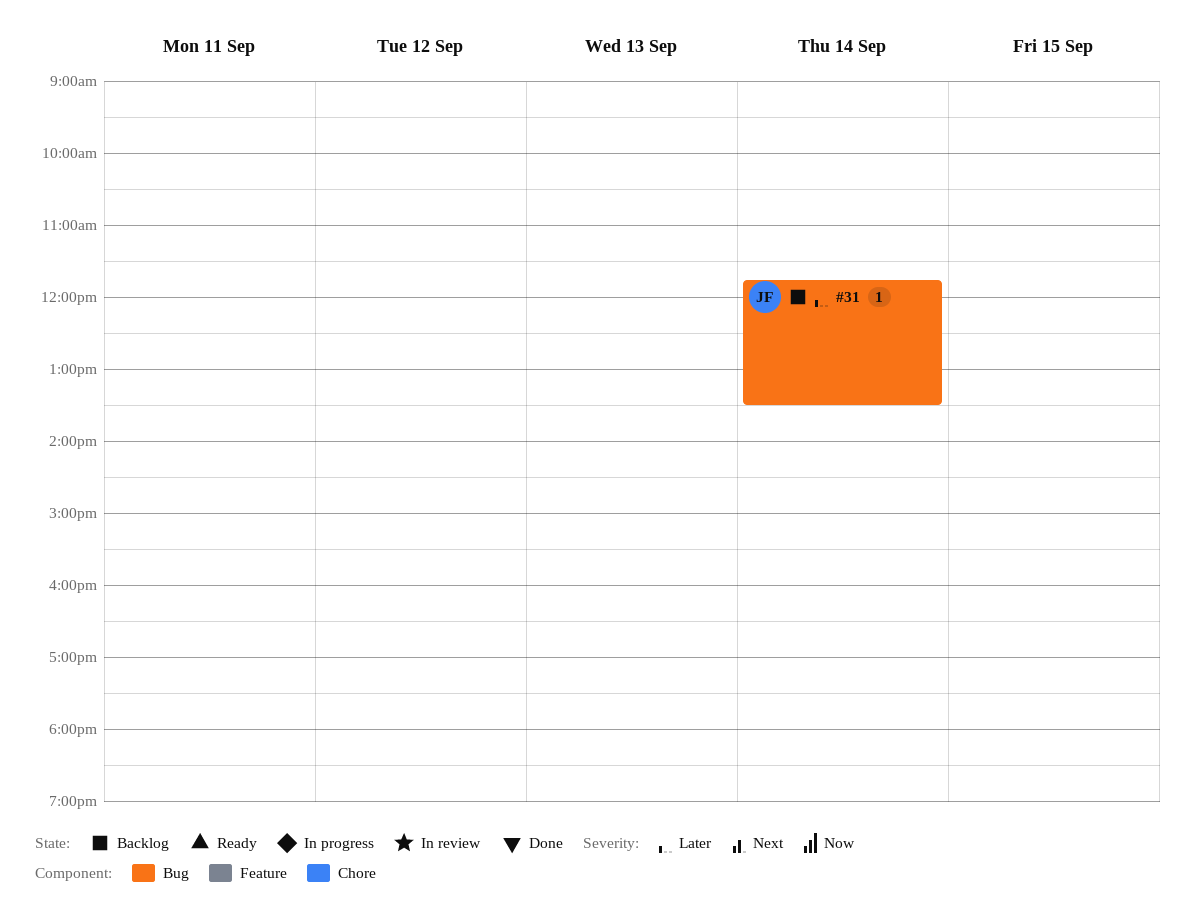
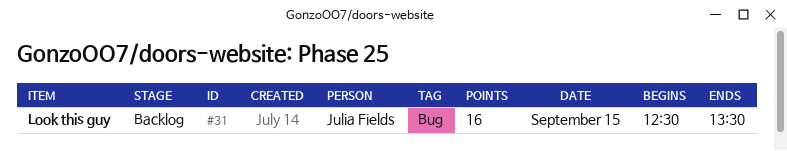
#31, estimate: 1 -> 16
#31, day: Sep 14 -> Sep 15
#31, begins: 11:45 -> 12:30

